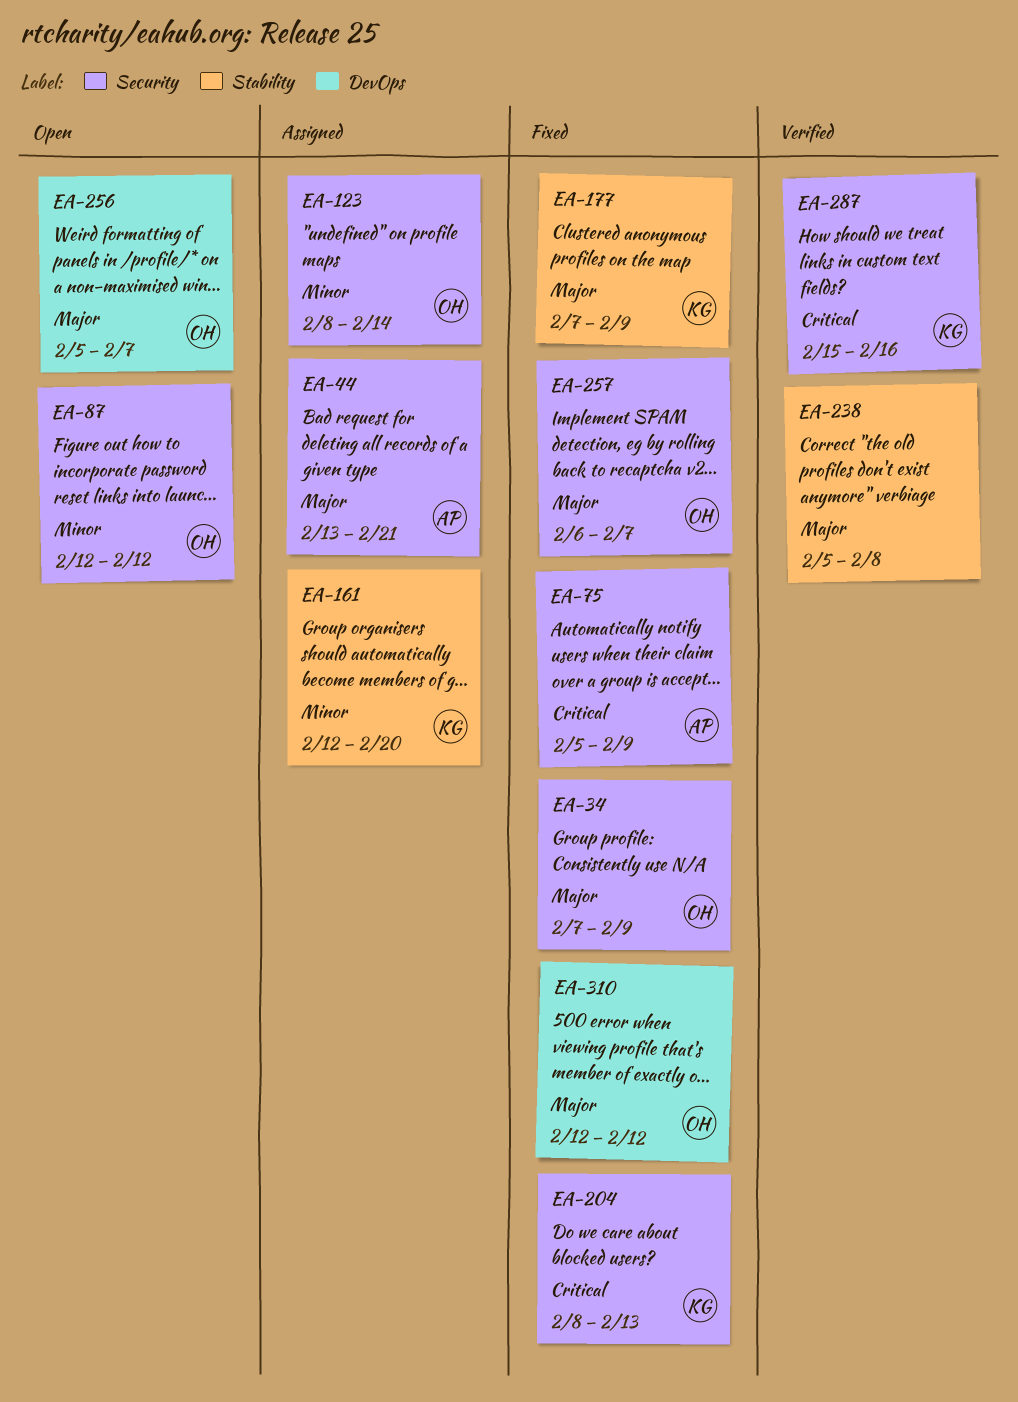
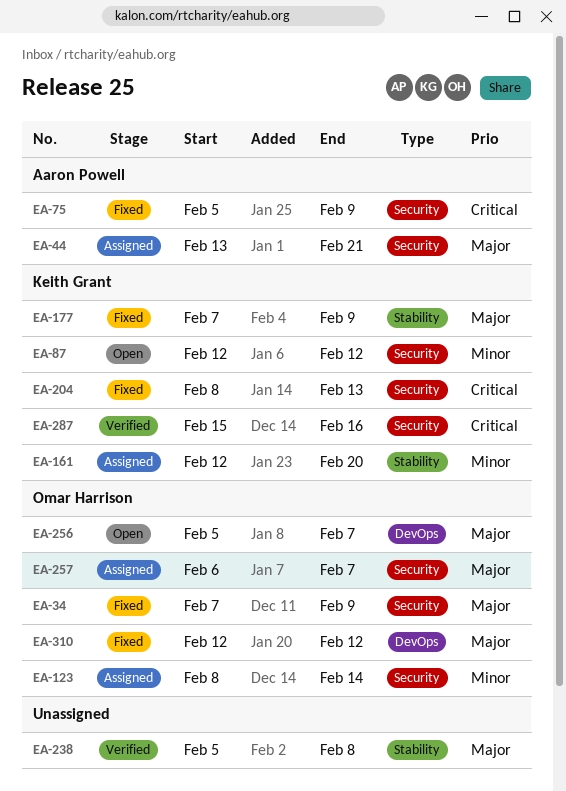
EA-87, owner: Omar Harrison -> Keith Grant
EA-257, status: Fixed -> Assigned

